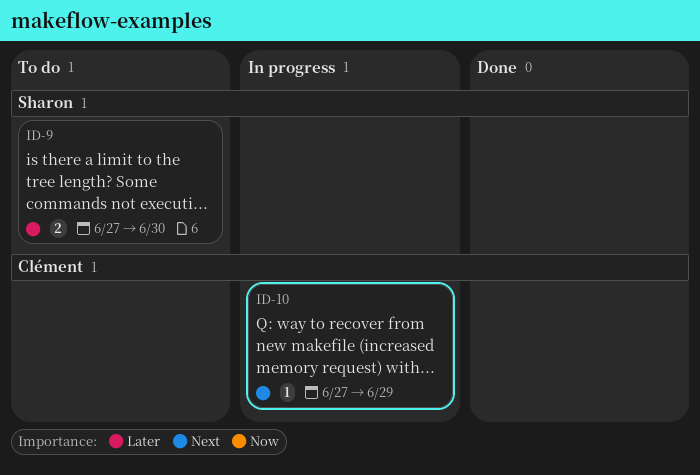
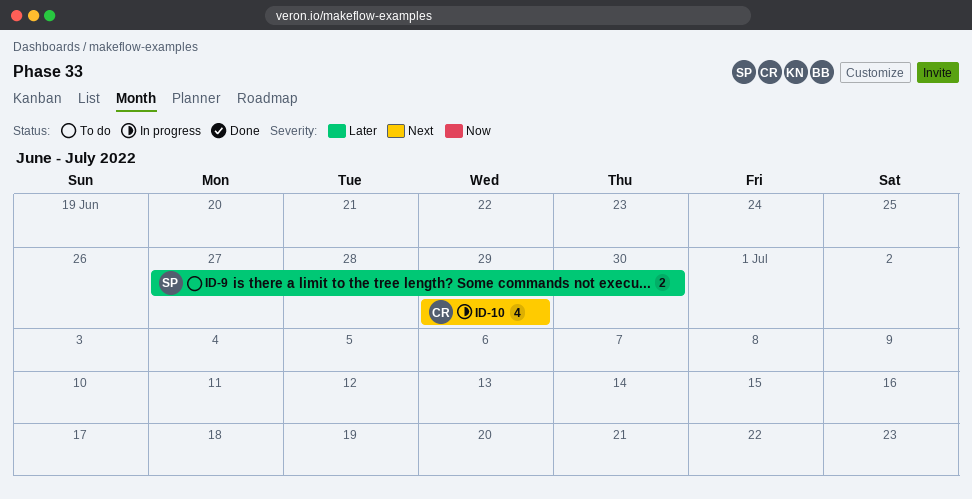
ID-10, estimate: 1 -> 4
ID-10, start: Jun 27 -> Jun 29

